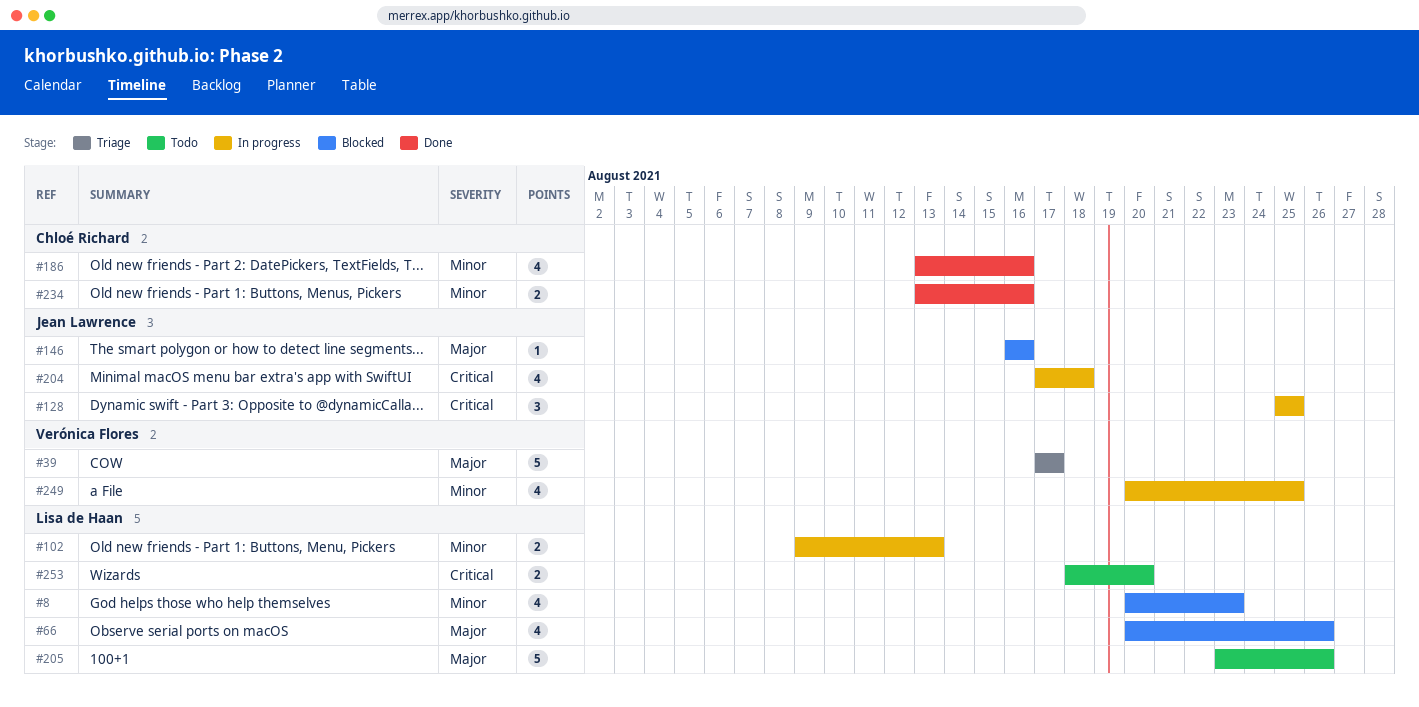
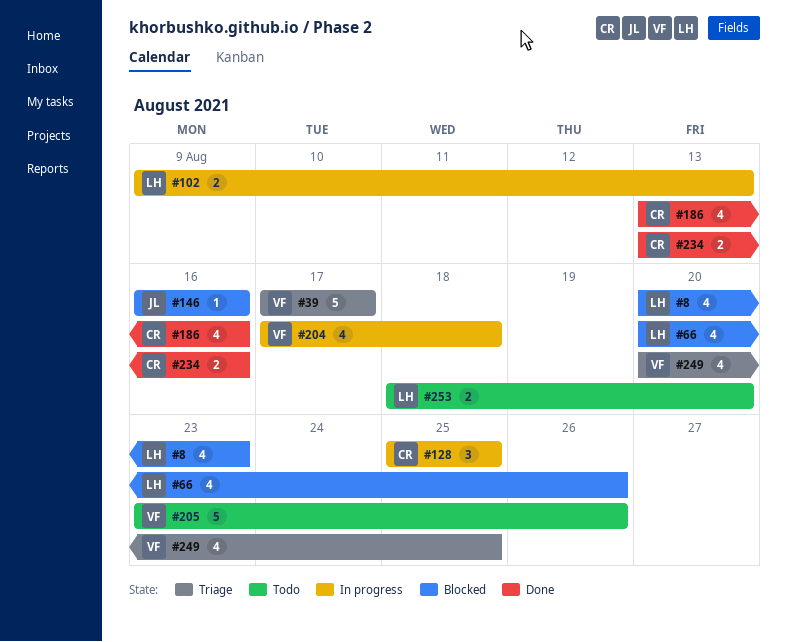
#128, owner: Jean Lawrence -> Chloé Richard
#204, owner: Jean Lawrence -> Verónica Flores
#205, owner: Lisa de Haan -> Verónica Flores
#249, status: In progress -> Triage

